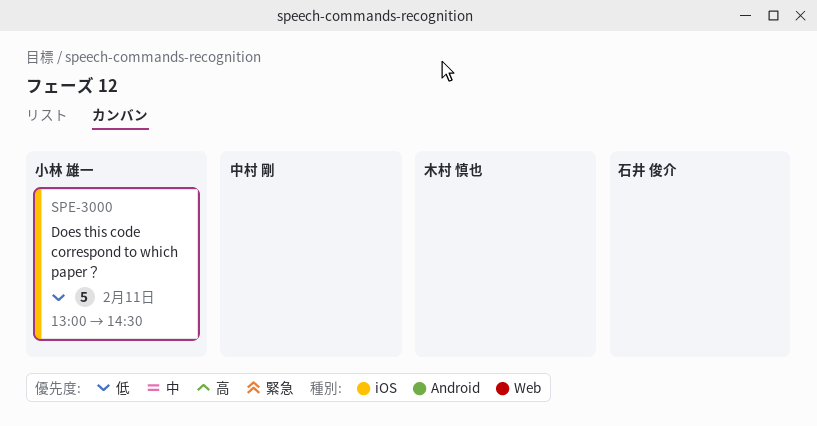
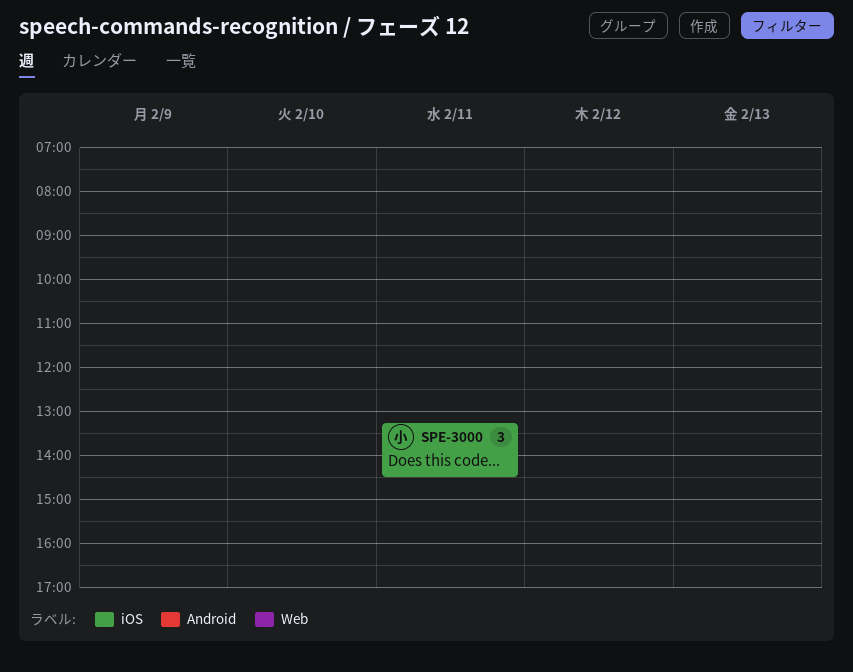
SPE-3000, estimate: 5 -> 3
SPE-3000, begins: 13:00 -> 13:15

